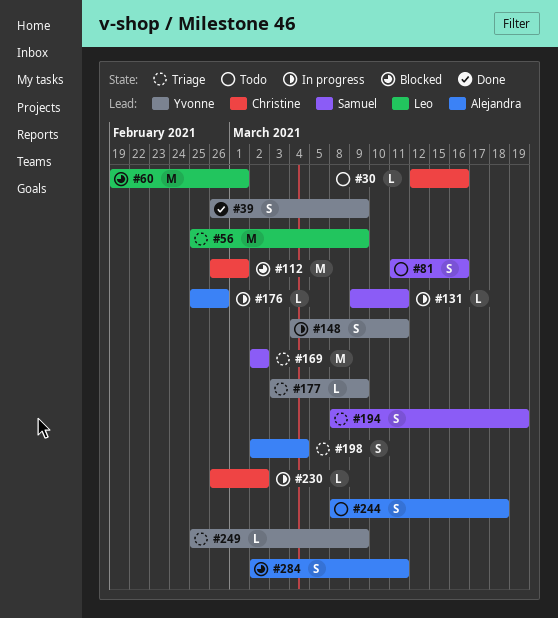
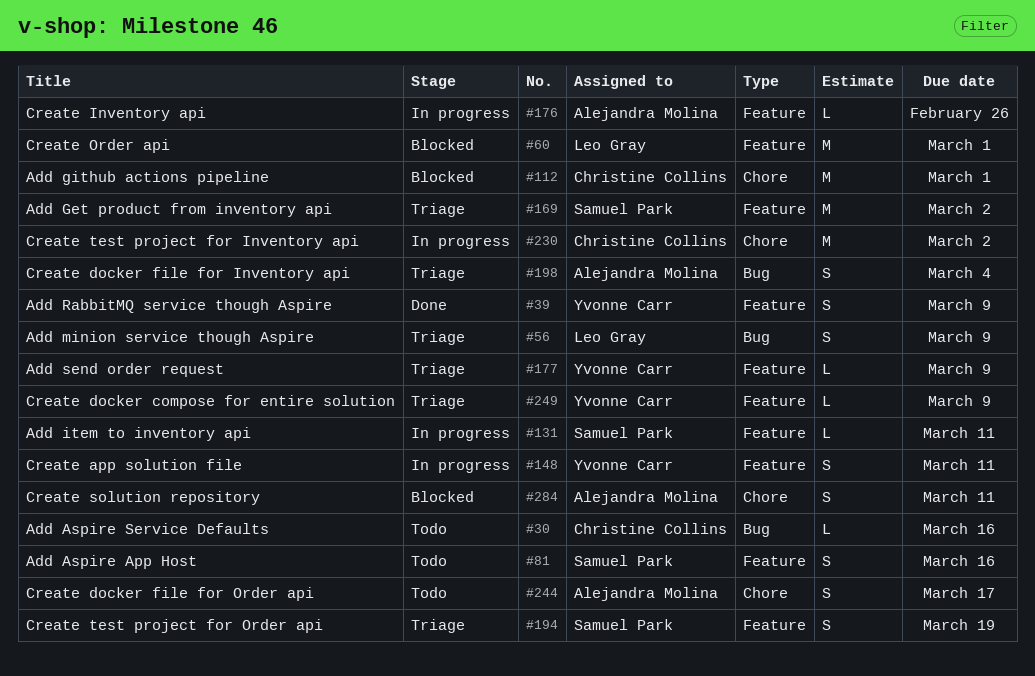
#56, estimate: M -> S
#230, estimate: L -> M
#244, due: Mar 18 -> Mar 17

